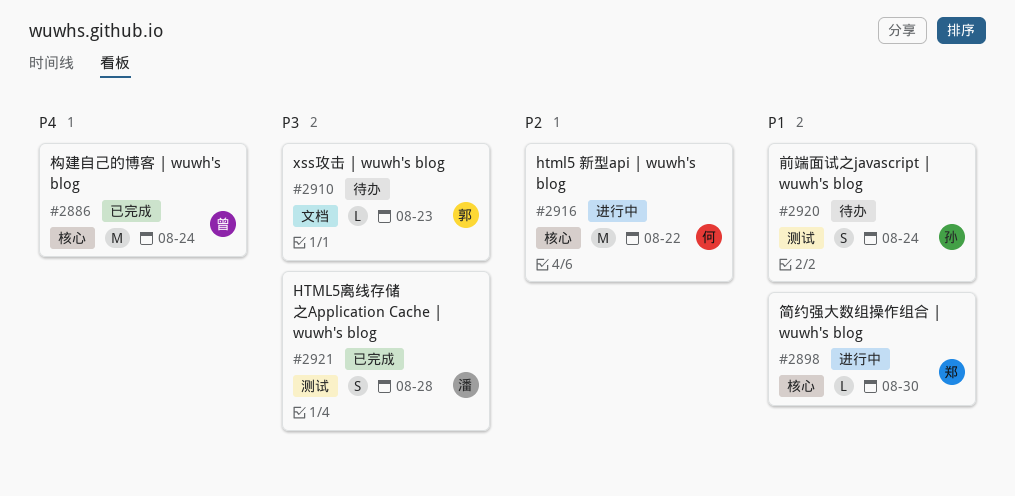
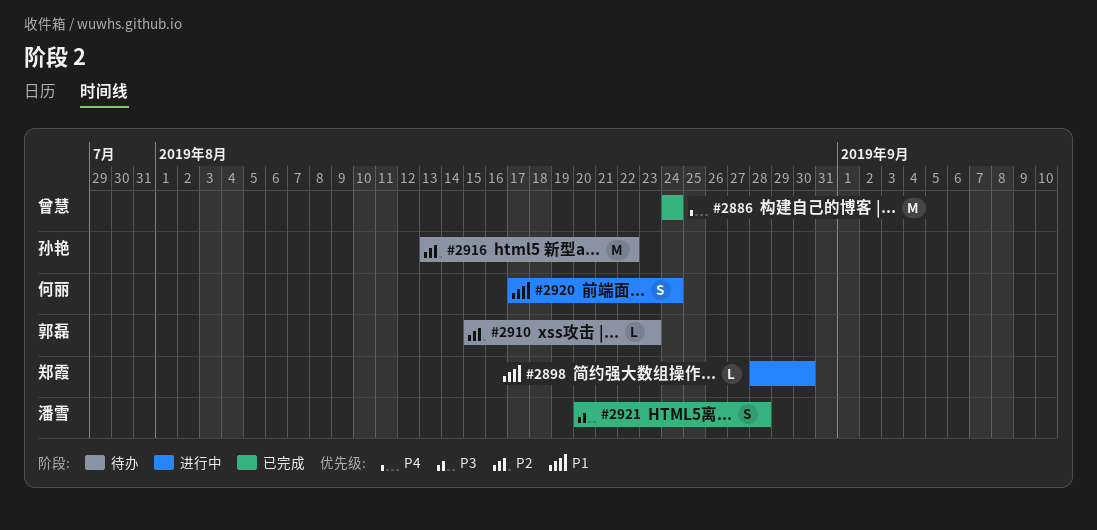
#2910, priority: P3 -> P2
#2916, status: 进行中 -> 待办
#2916, owner: 何丽 -> 孙艳
#2920, status: 待办 -> 进行中
#2920, owner: 孙艳 -> 何丽

